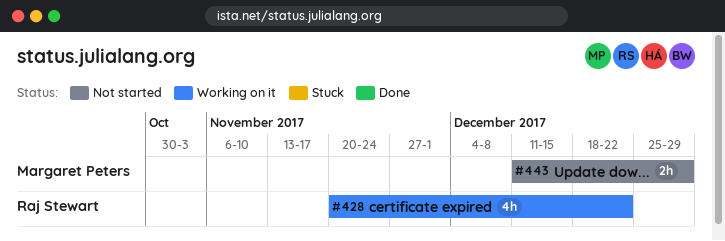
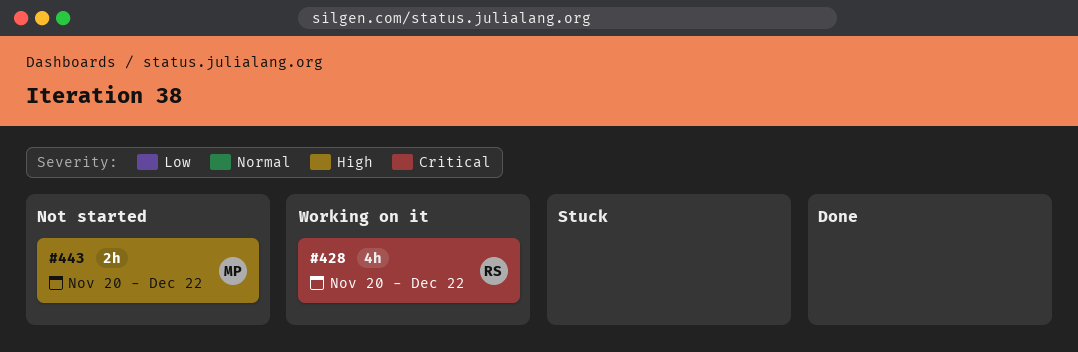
#443, start: Dec 11 -> Nov 20
#443, due: Dec 29 -> Dec 22

